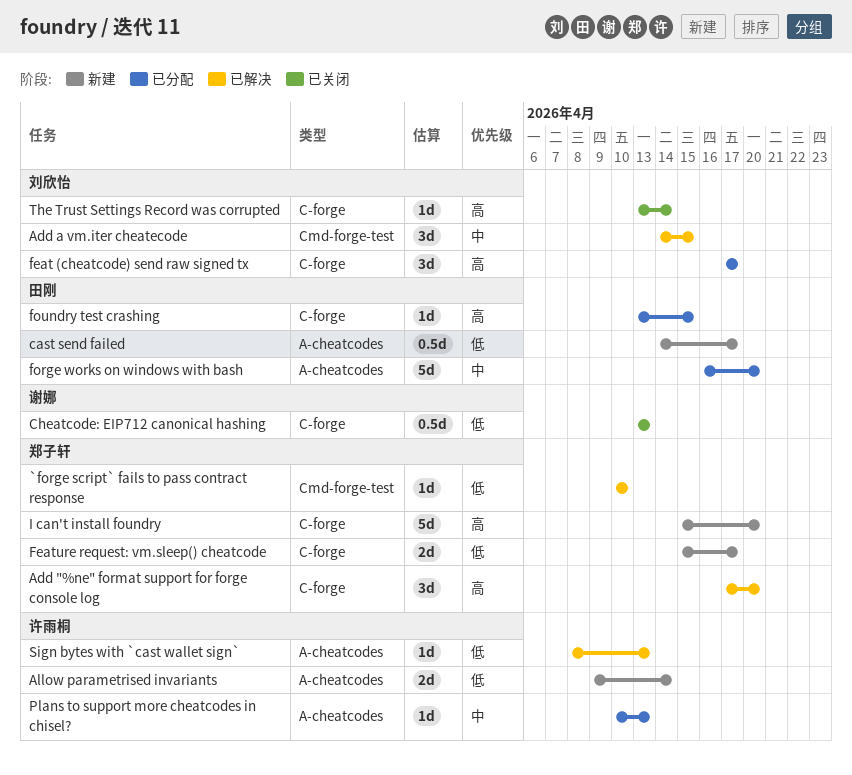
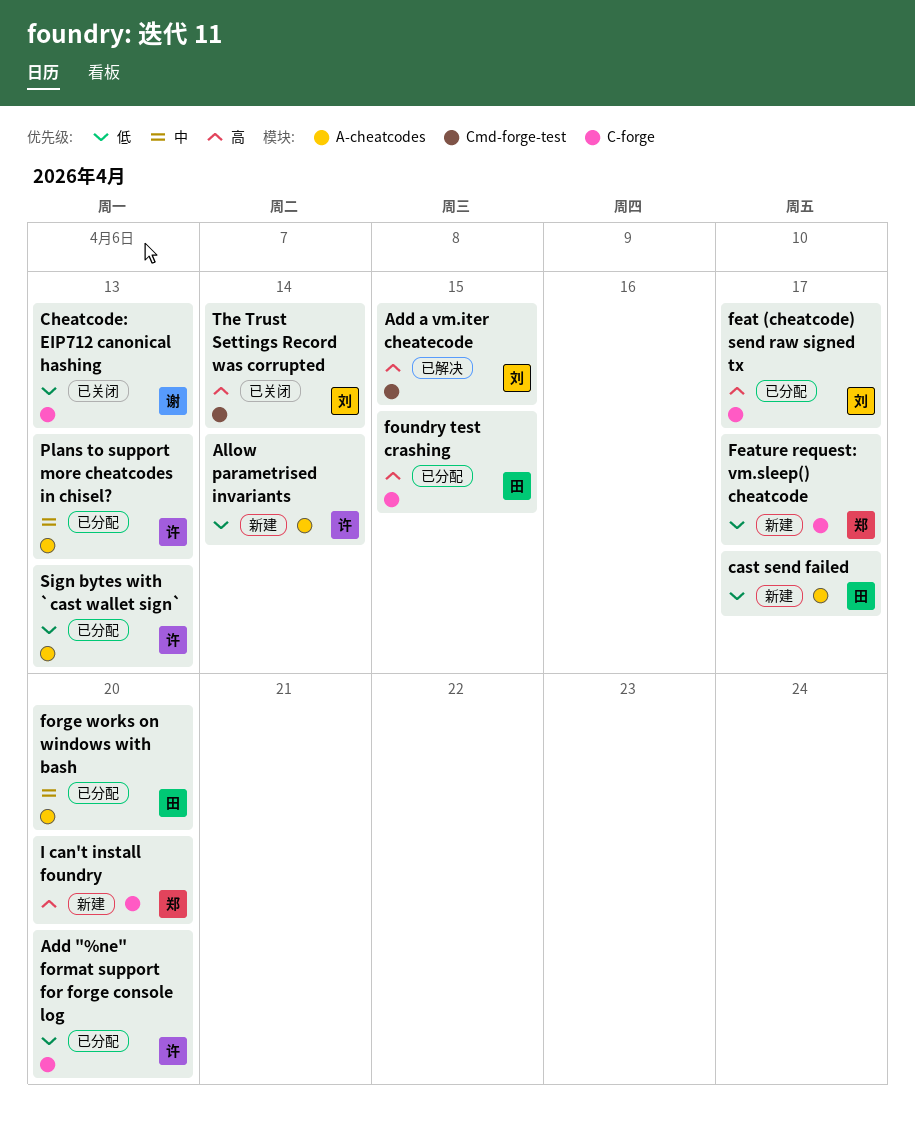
`forge script` fails to pass contract response: present -> none
Add "%ne" format support for forge console log, status: 已解决 -> 已分配
Add "%ne" format support for forge console log, owner: 郑子轩 -> 许雨桐
Add "%ne" format support for forge console log, priority: 高 -> 低
Add a vm.iter cheatecode, priority: 中 -> 高
Sign bytes with `cast wallet sign`, status: 已解决 -> 已分配
The Trust Settings Record was corrupted, label: C-forge -> Cmd-forge-test

